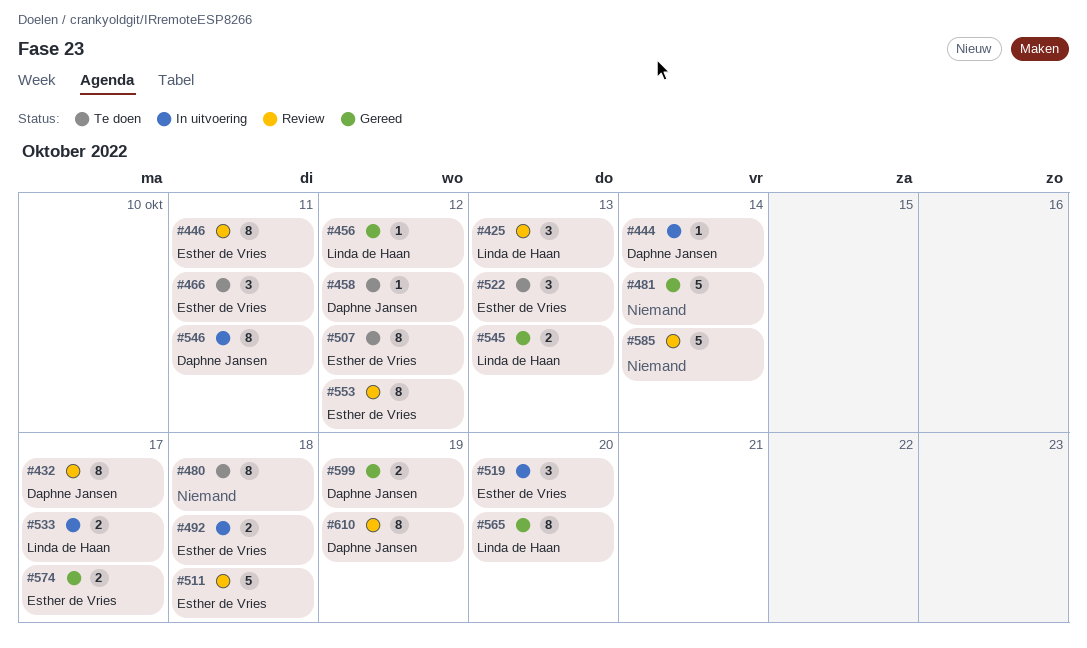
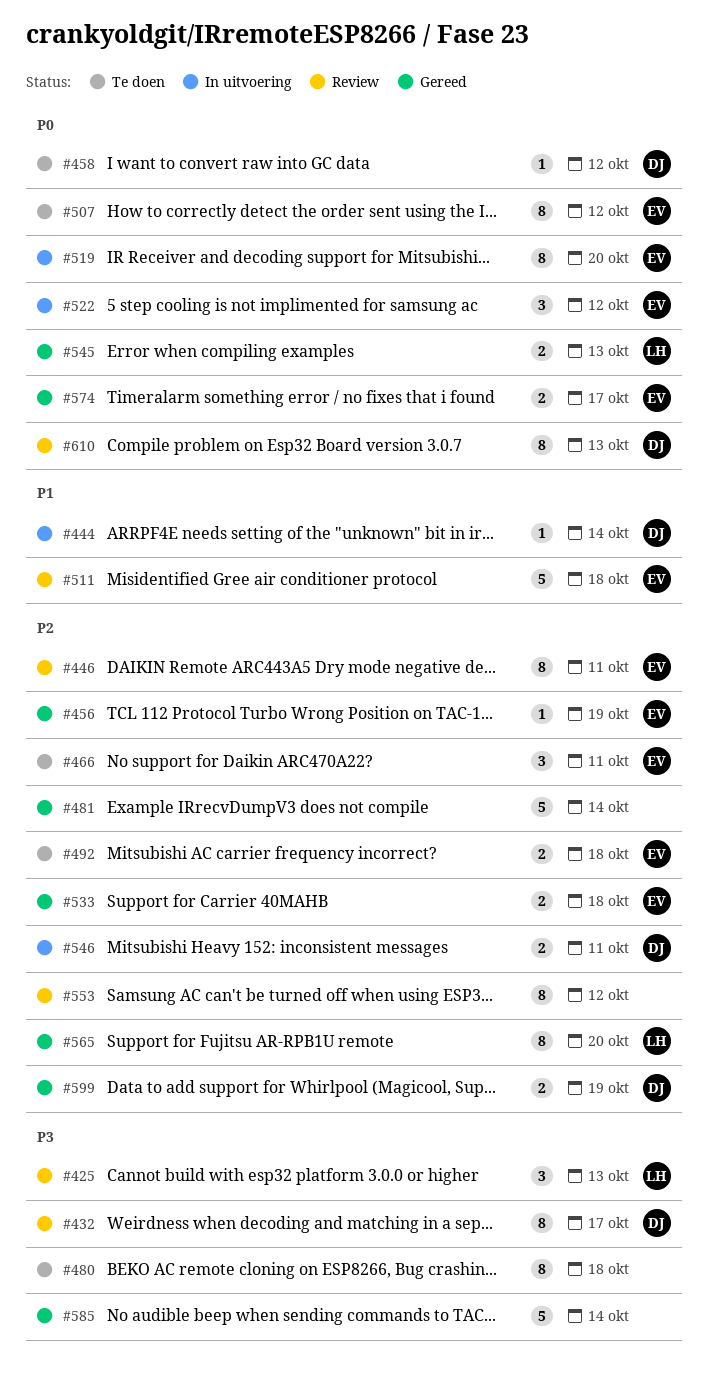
#456, owner: Linda de Haan -> Esther de Vries
#456, due: Oct 12 -> Oct 19
#492, status: In uitvoering -> Te doen
#519, estimate: 3 -> 8
#522, status: Te doen -> In uitvoering
#522, due: Oct 13 -> Oct 12
#533, status: In uitvoering -> Gereed
#533, owner: Linda de Haan -> Esther de Vries
#533, due: Oct 17 -> Oct 18
#546, estimate: 8 -> 2
#553, owner: Esther de Vries -> none
#585, status: Review -> Gereed
#610, due: Oct 19 -> Oct 13

